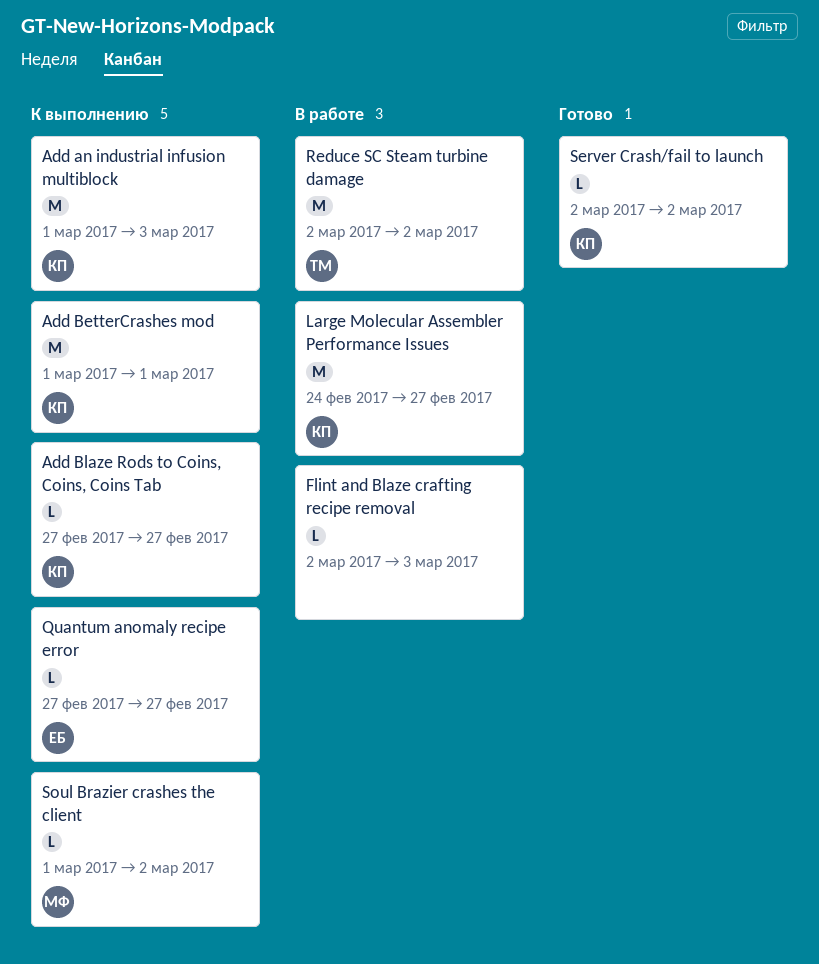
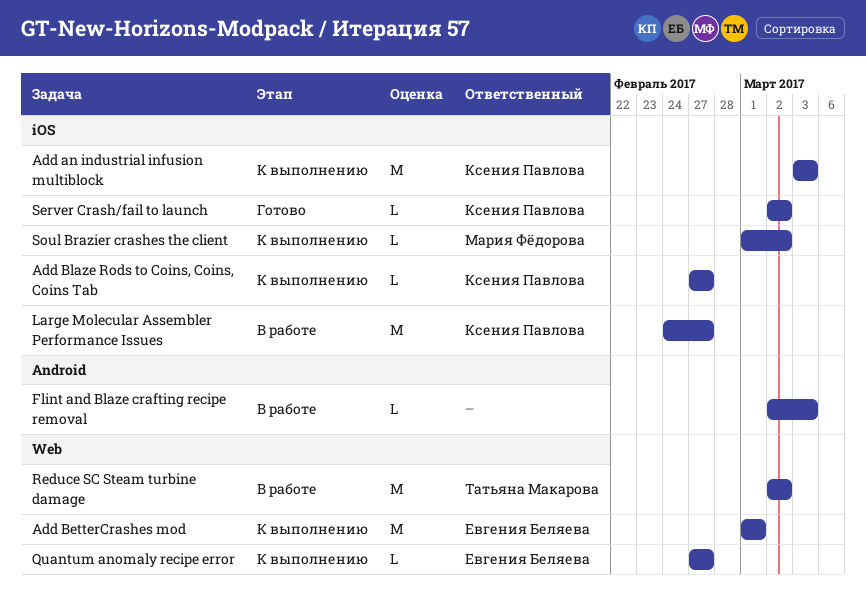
Add an industrial infusion multiblock, start: Mar 1 -> Mar 3
Add BetterCrashes mod, owner: Ксения Павлова -> Евгения Беляева

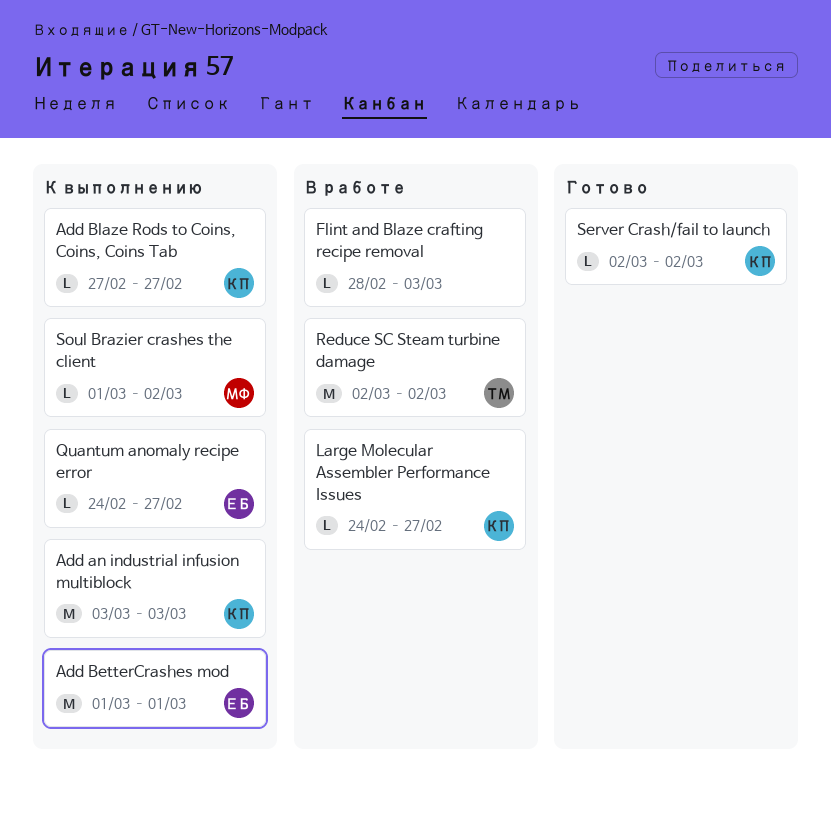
Flint and Blaze crafting recipe removal, start: Mar 2 -> Feb 28
Large Molecular Assembler Performance Issues, estimate: M -> L
Quantum anomaly recipe error, start: Feb 27 -> Feb 24

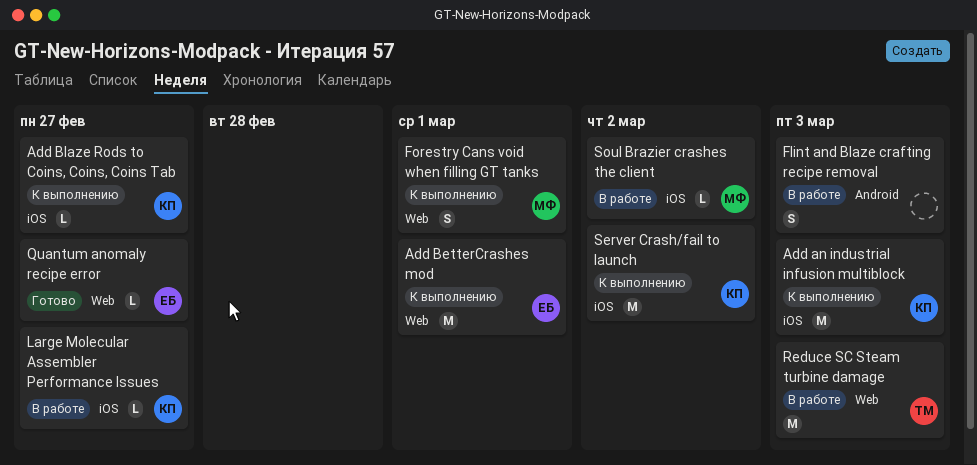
Flint and Blaze crafting recipe removal, estimate: L -> S
Forestry Cans void when filling GT tanks: none -> present
Quantum anomaly recipe error, status: К выполнению -> Готово
Reduce SC Steam turbine damage, due: Mar 2 -> Mar 3
Server Crash/fail to launch, status: Готово -> К выполнению
Server Crash/fail to launch, estimate: L -> M
Soul Brazier crashes the client, status: К выполнению -> В работе

